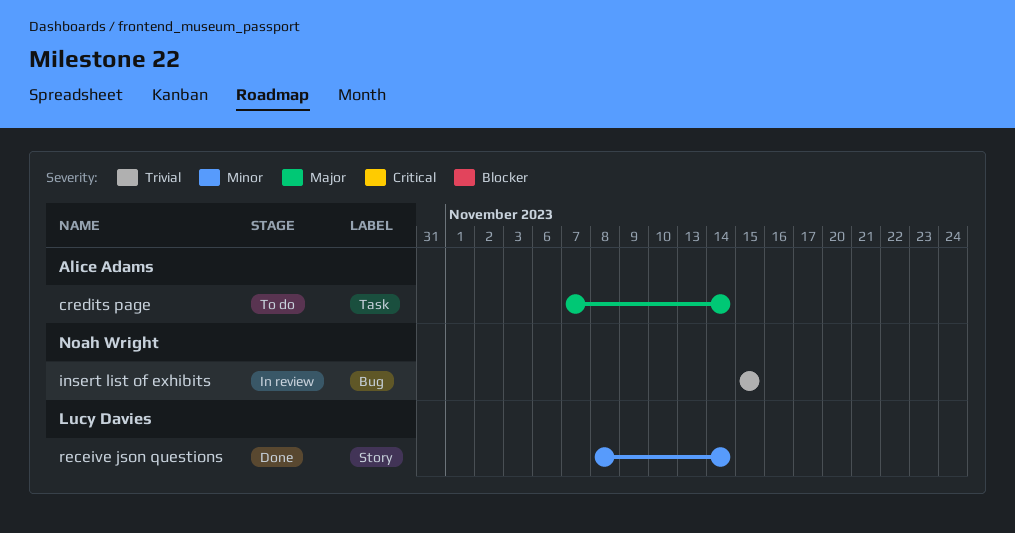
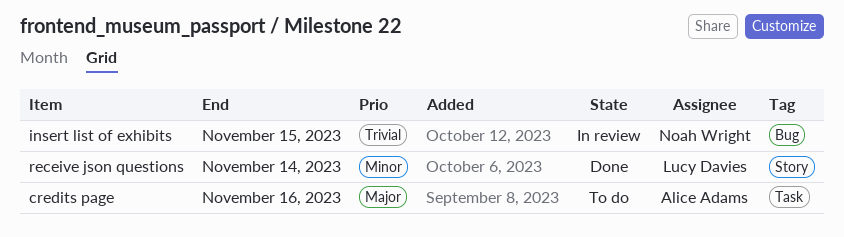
credits page, due: Nov 14 -> Nov 16

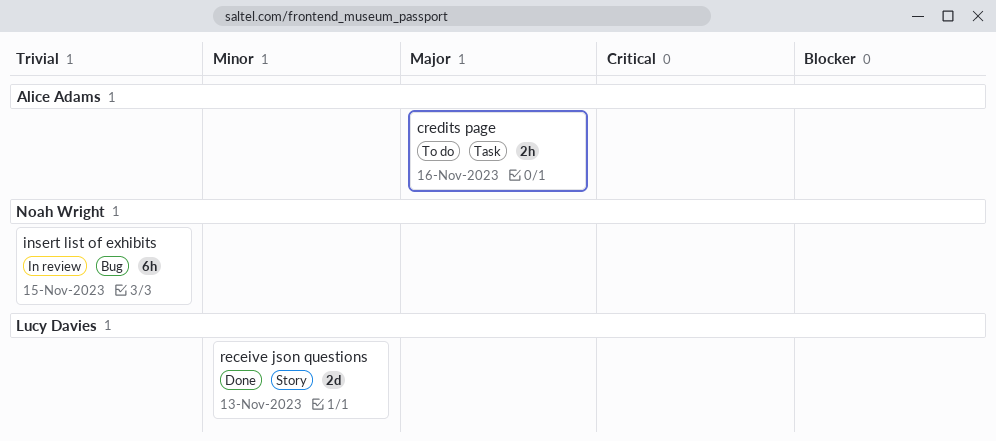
receive json questions, due: Nov 14 -> Nov 13

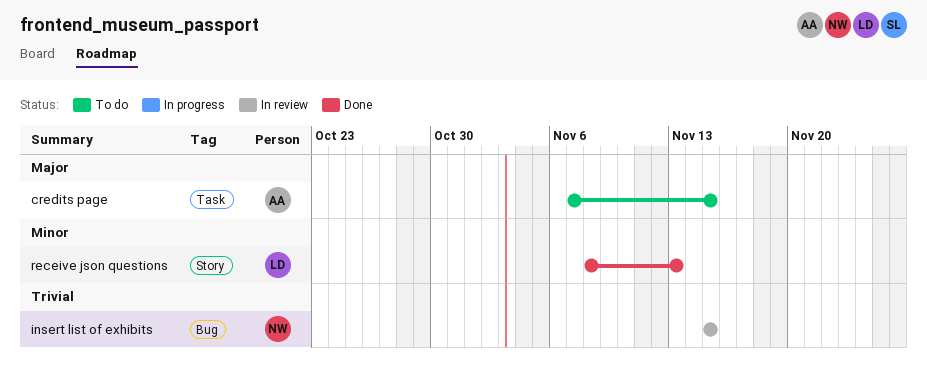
credits page, due: Nov 16 -> Nov 15

